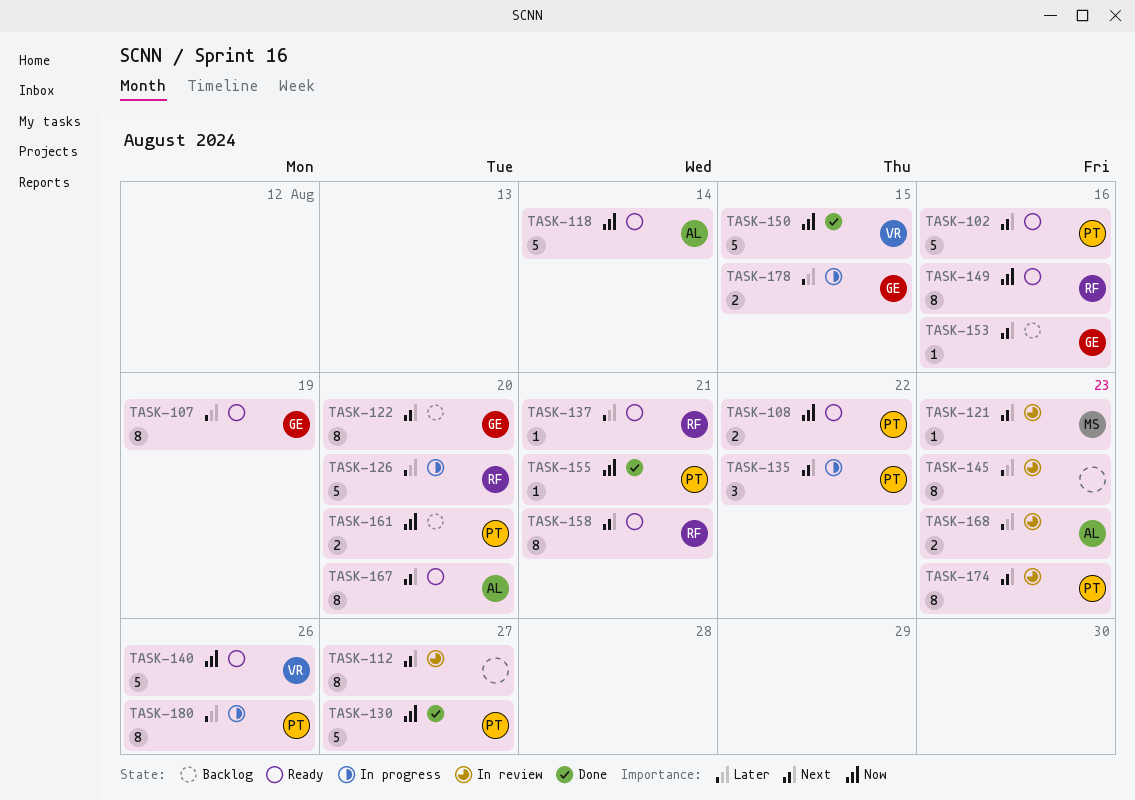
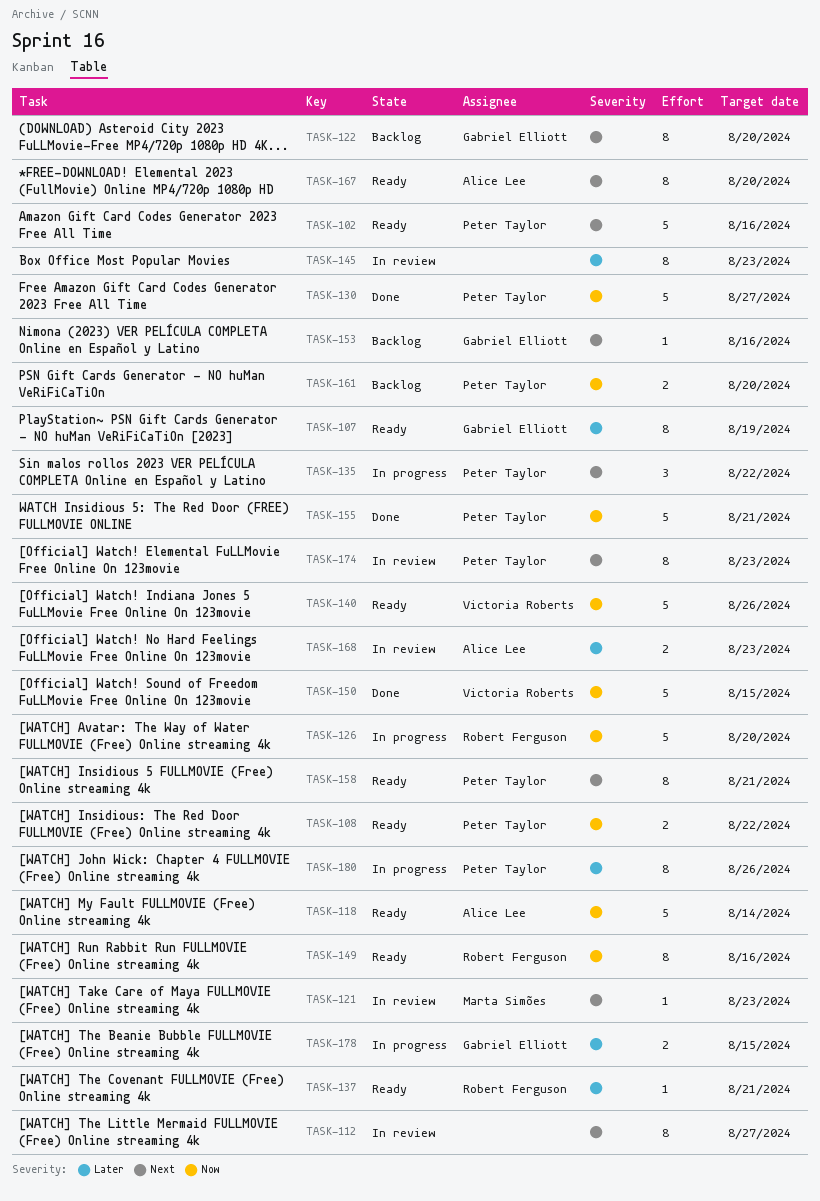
TASK-126, priority: Later -> Now
TASK-155, estimate: 1 -> 5
TASK-158, owner: Robert Ferguson -> Peter Taylor

